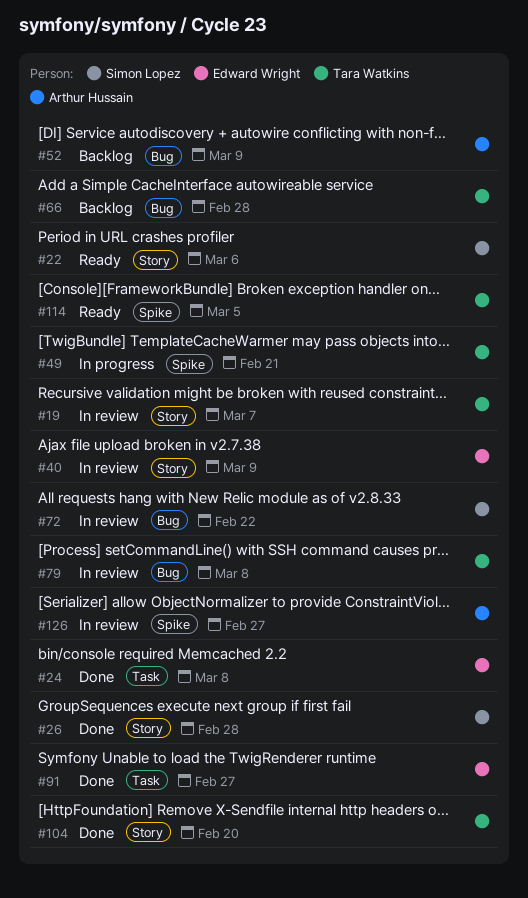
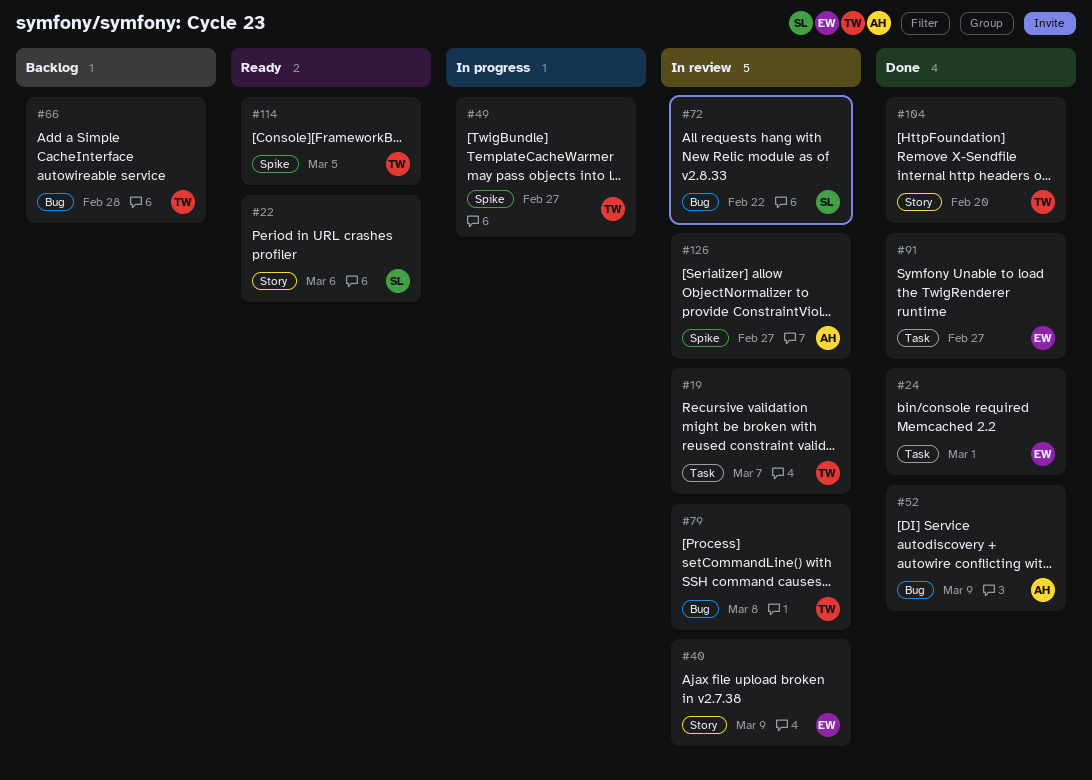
#19, label: Story -> Task
#24, due: Mar 8 -> Mar 1
#26: present -> none
#49, due: Feb 21 -> Feb 27
#52, status: Backlog -> Done

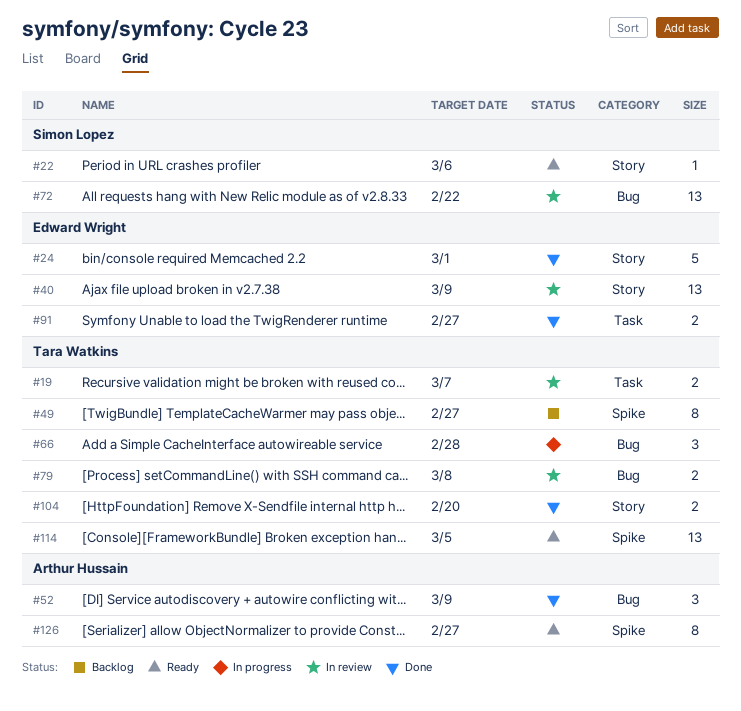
#24, label: Task -> Story
#49, status: In progress -> Backlog
#66, status: Backlog -> In progress
#126, status: In review -> Ready

